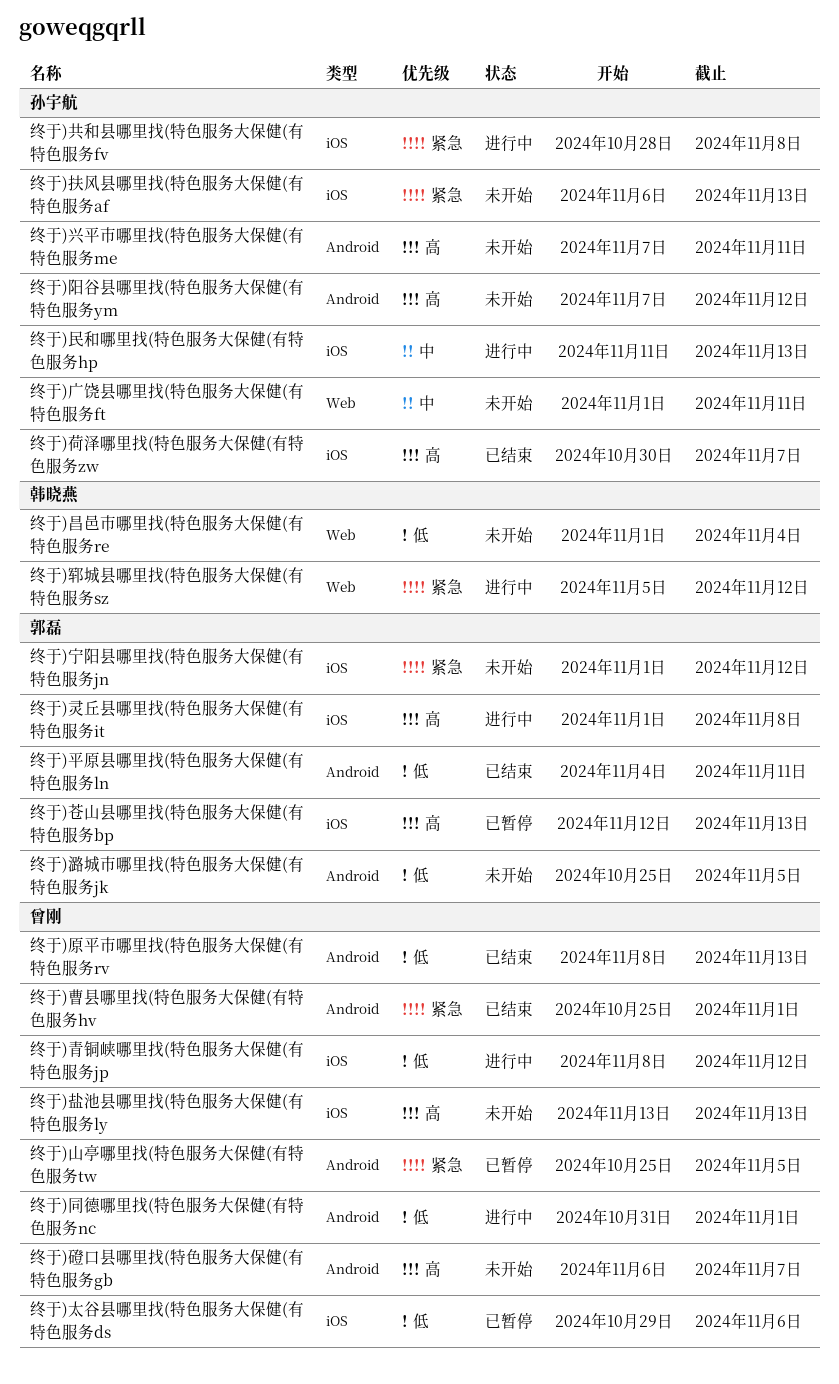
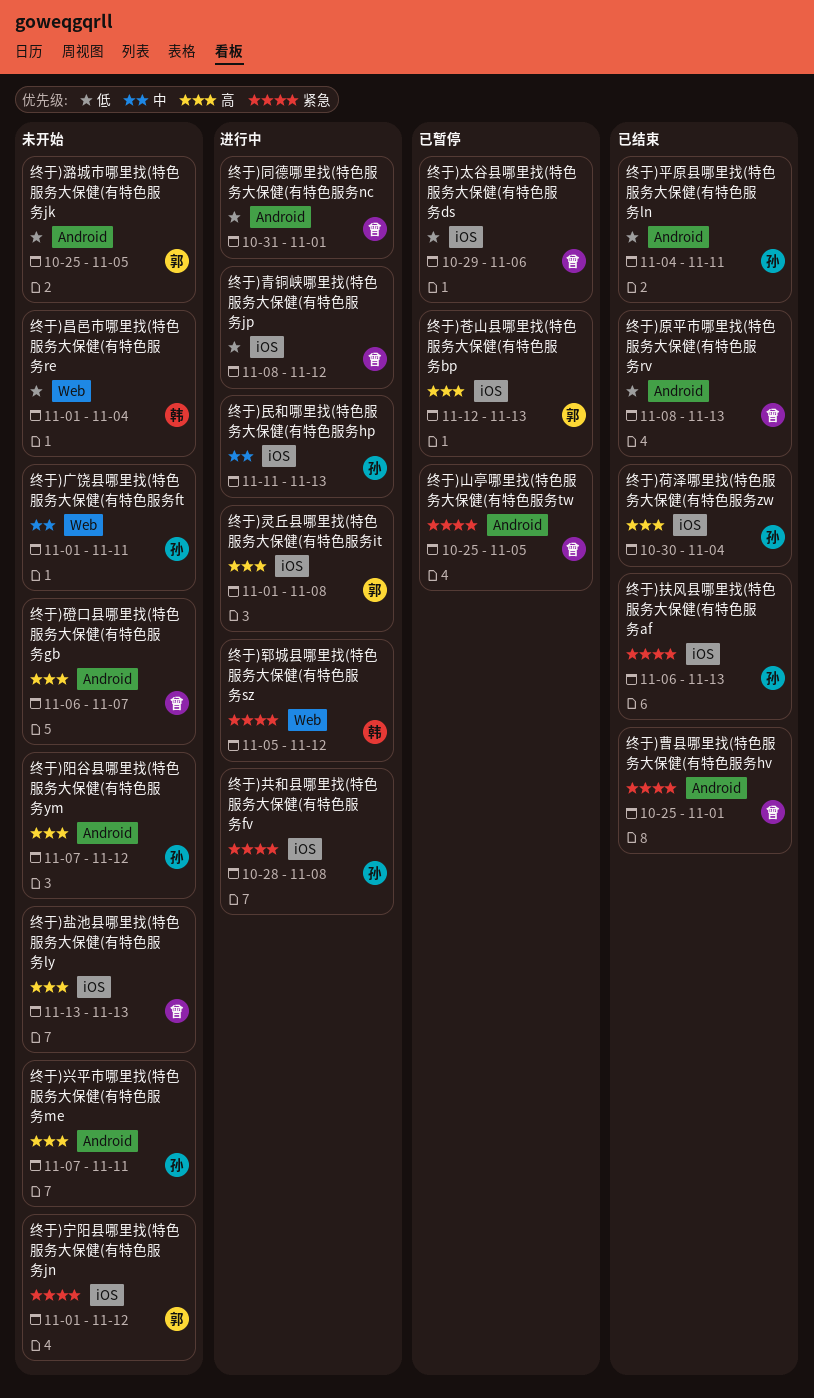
终于)平原县哪里找(特色服务大保健(有特色服务ln, owner: 郭磊 -> 孙宇航
终于)扶风县哪里找(特色服务大保健(有特色服务af, status: 未开始 -> 已结束
终于)荷泽哪里找(特色服务大保健(有特色服务zw, due: Nov 7 -> Nov 4

